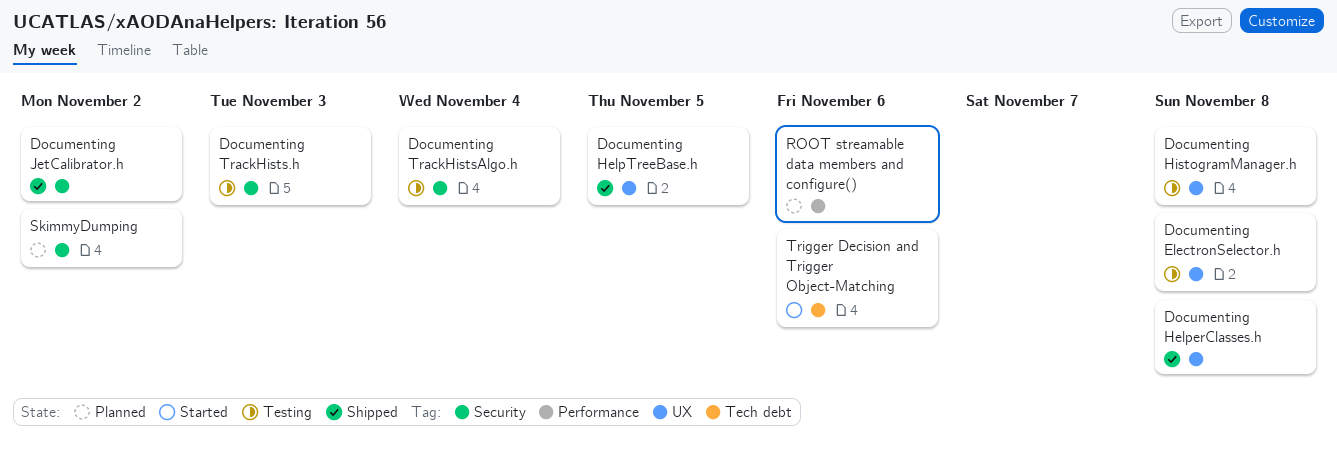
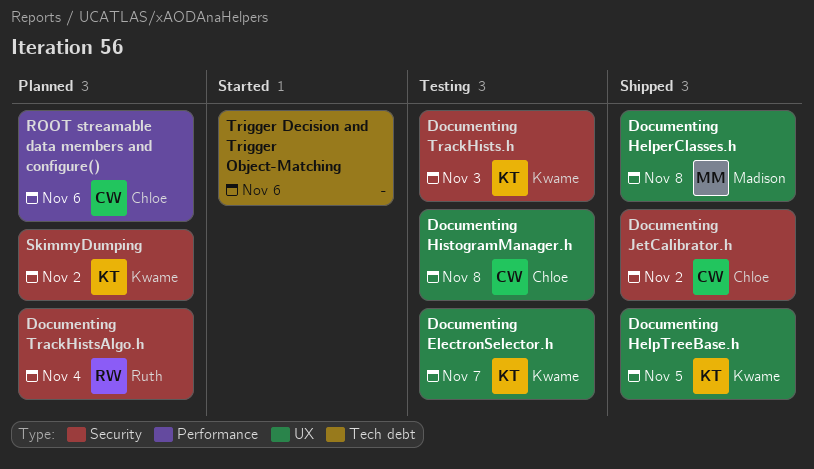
Documenting ElectronSelector.h, due: Nov 8 -> Nov 7
Documenting TrackHistsAlgo.h, status: Testing -> Planned

